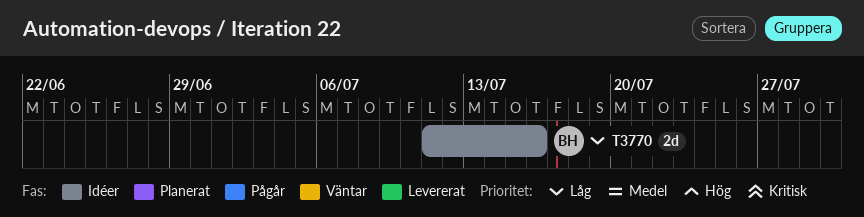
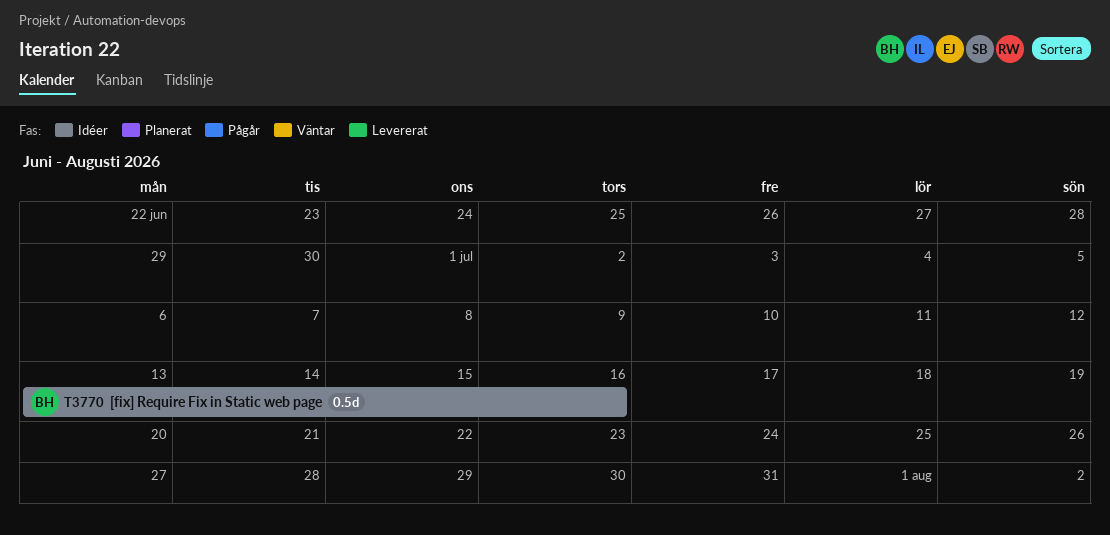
T3770, estimate: 2d -> 0.5d
T3770, start: Jul 11 -> Jul 13

